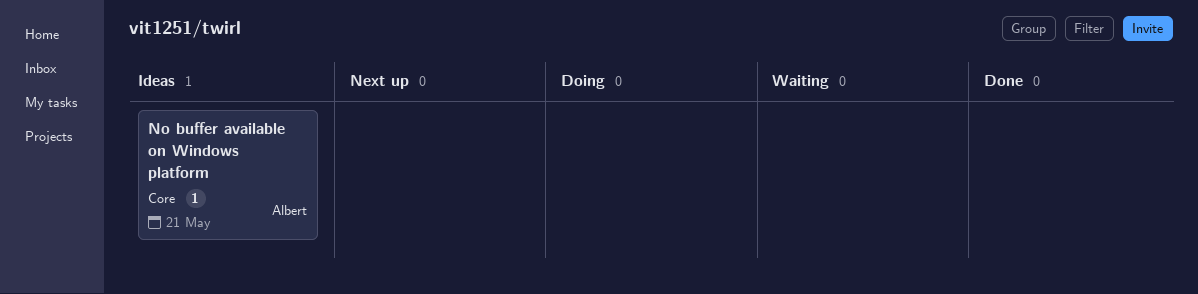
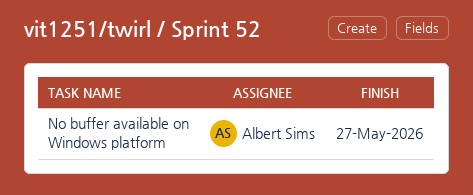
No buffer available on Windows platform, due: May 21 -> May 27

